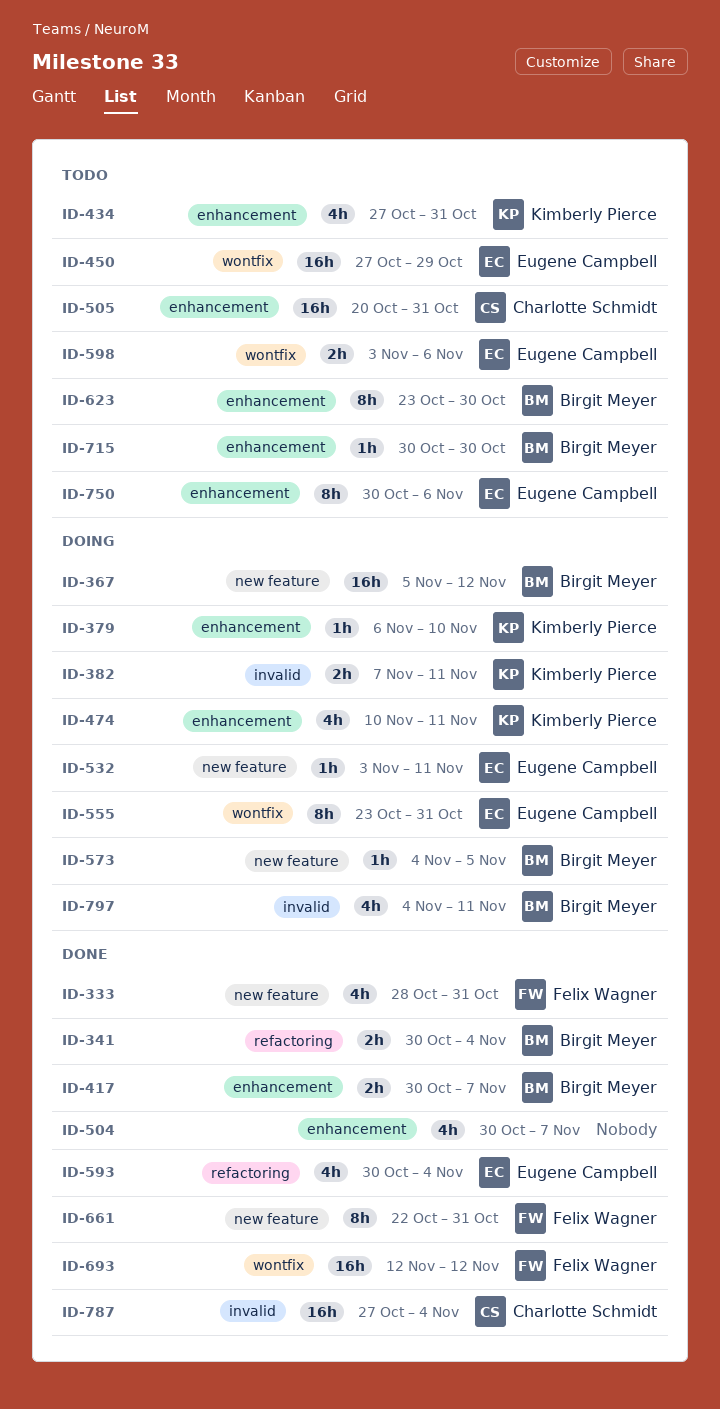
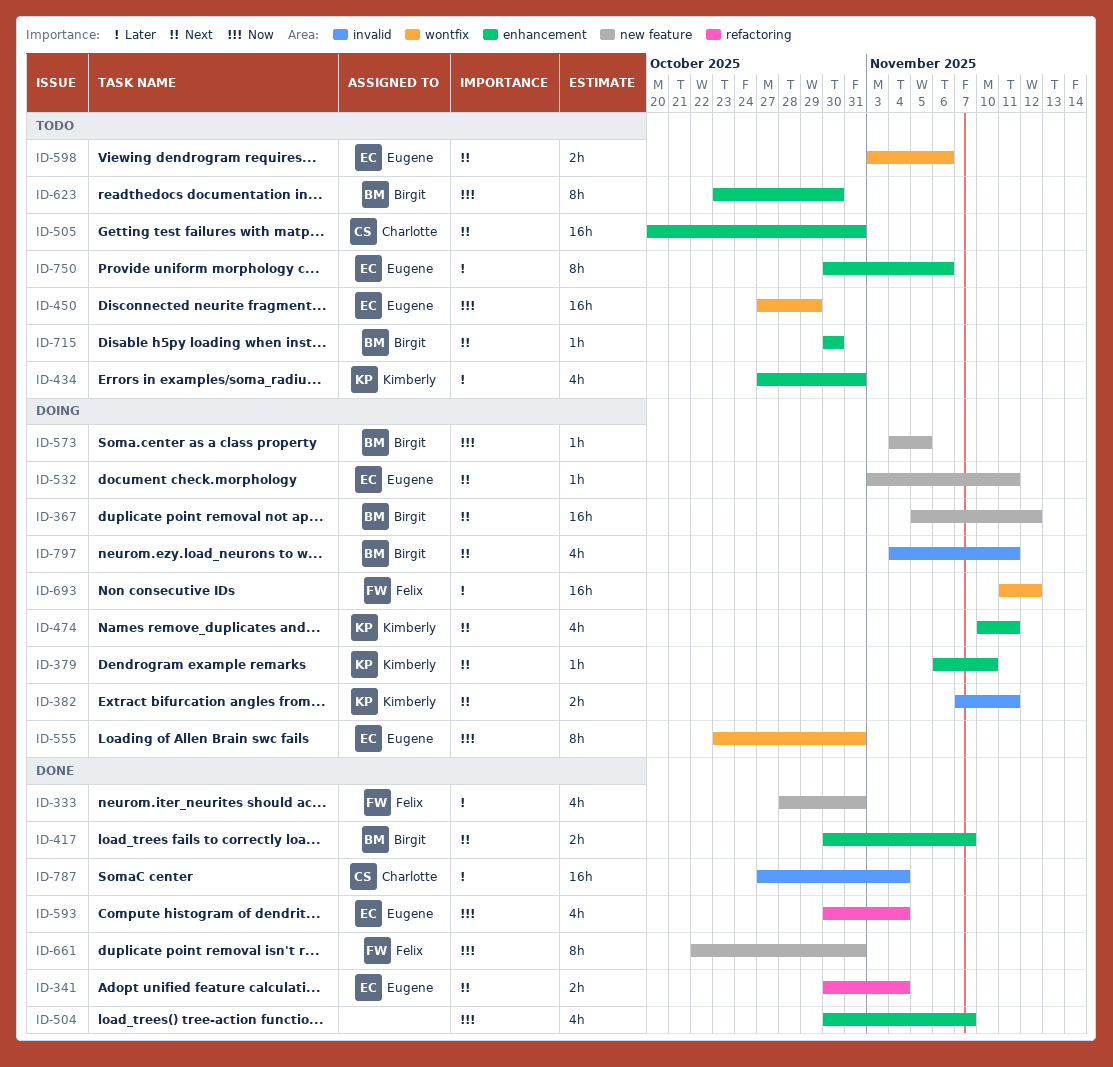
ID-341, owner: Birgit Meyer -> Eugene Campbell
ID-693, status: Done -> Doing
ID-693, start: Nov 12 -> Nov 11

